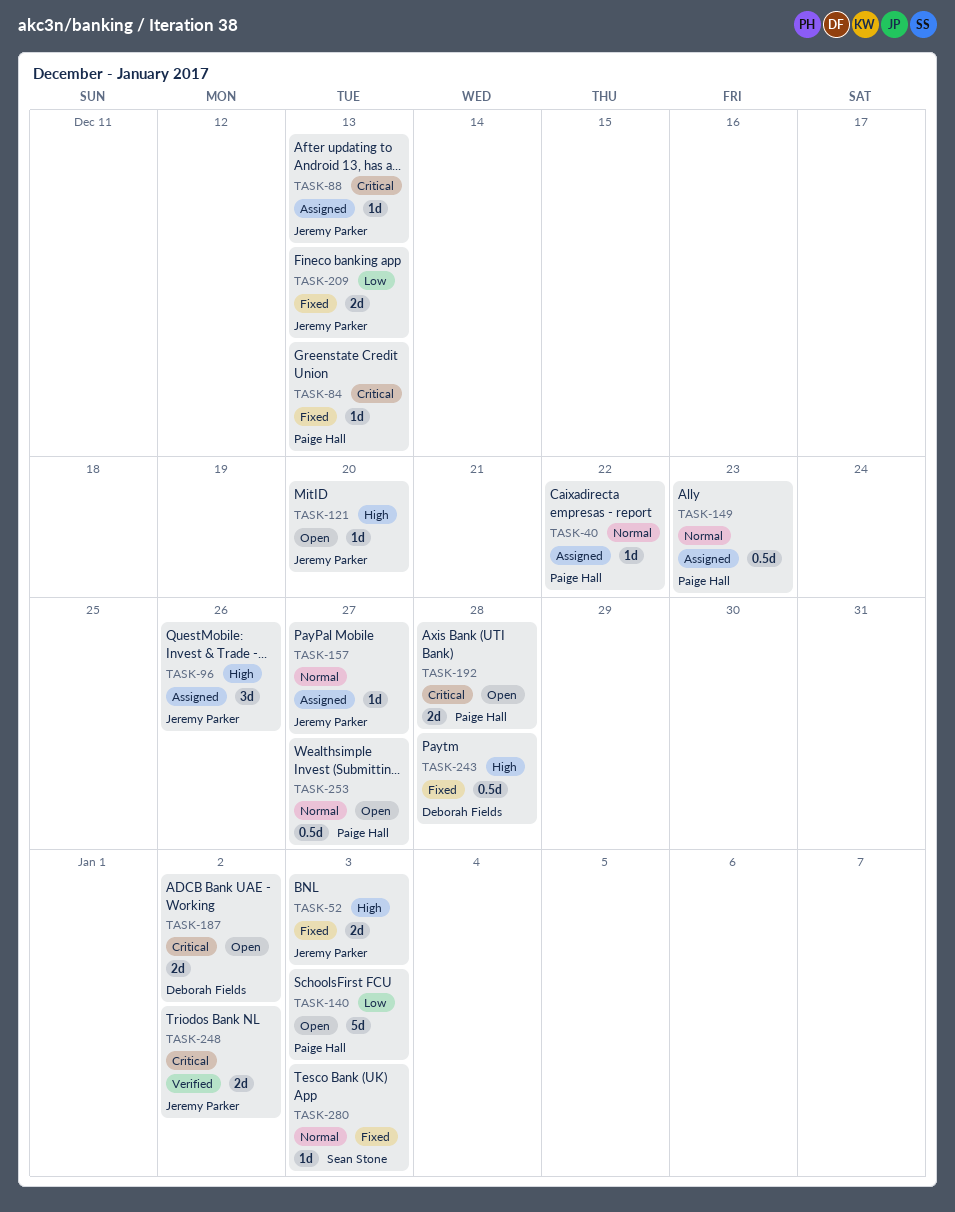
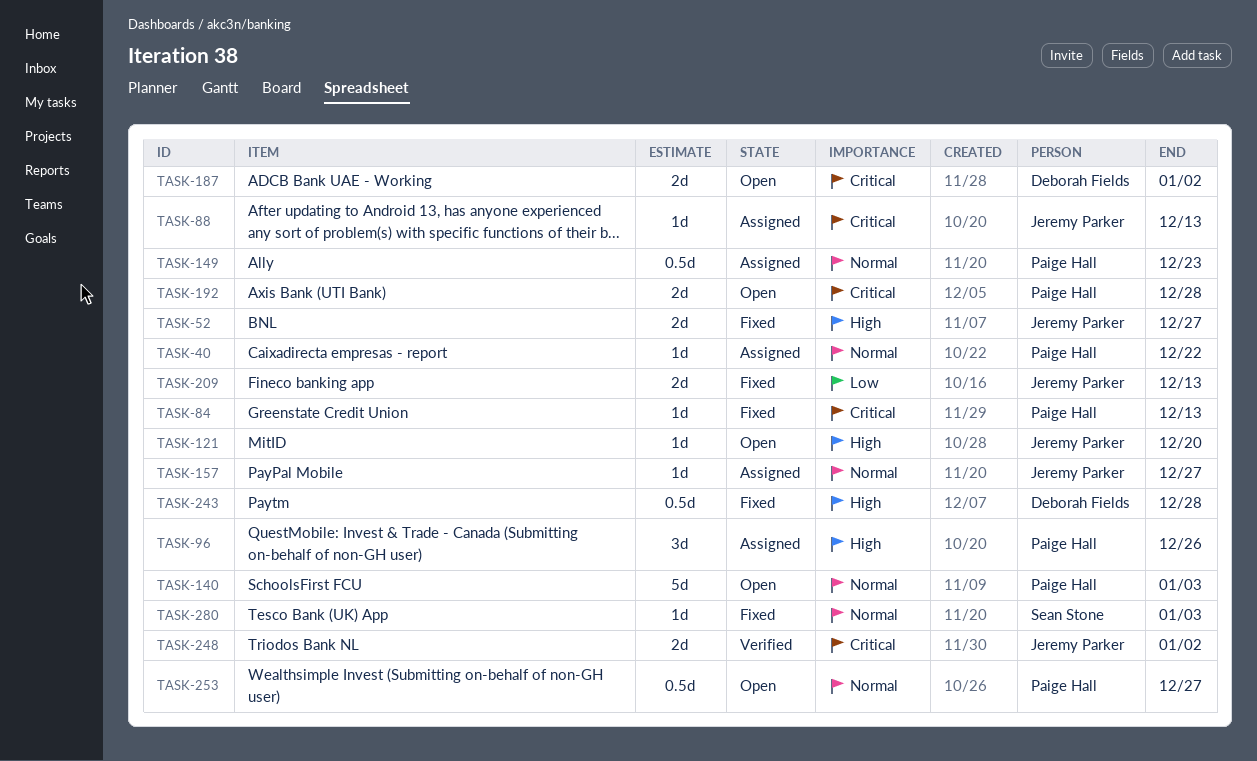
TASK-52, due: Jan 3 -> Dec 27
TASK-96, owner: Jeremy Parker -> Paige Hall
TASK-140, priority: Low -> Normal

